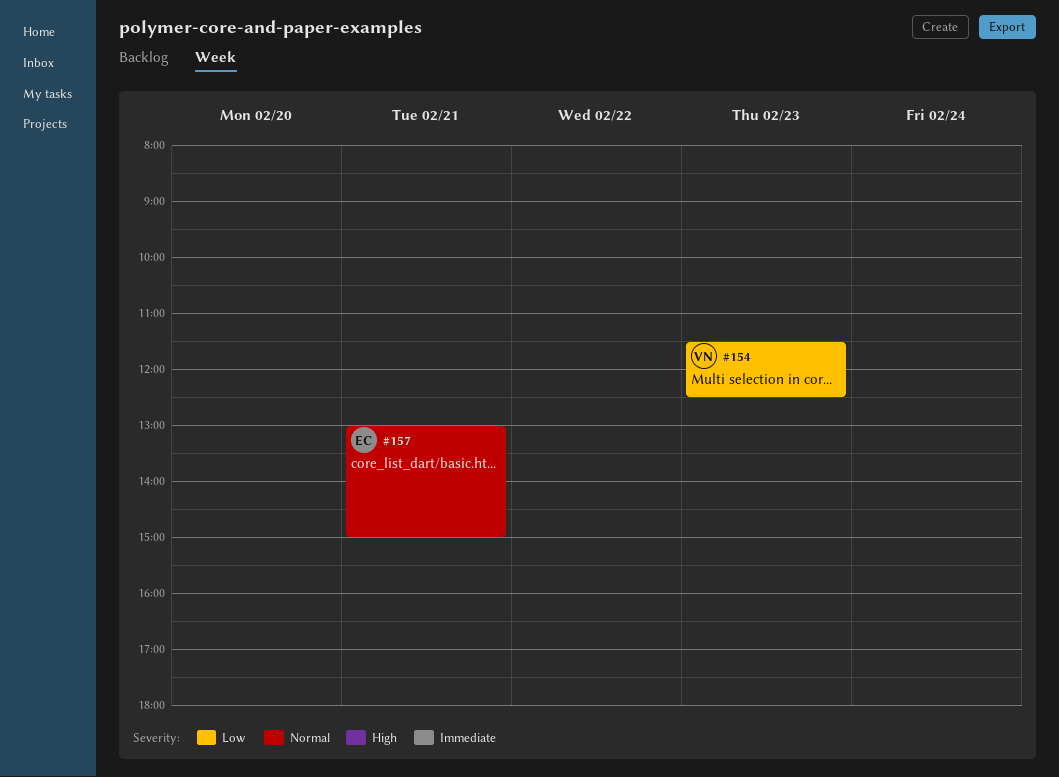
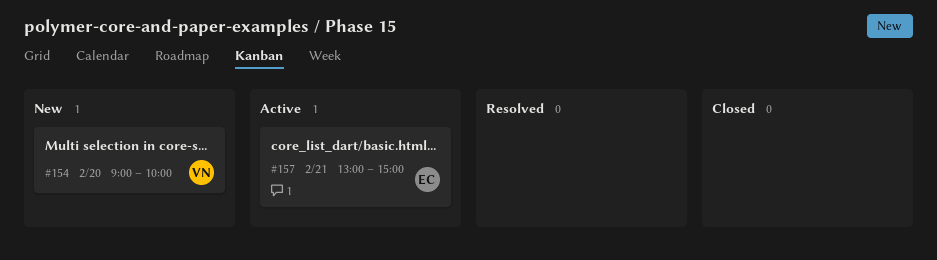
#154, day: Feb 23 -> Feb 20
#154, begins: 11:30 -> 09:00
#154, ends: 12:30 -> 10:00

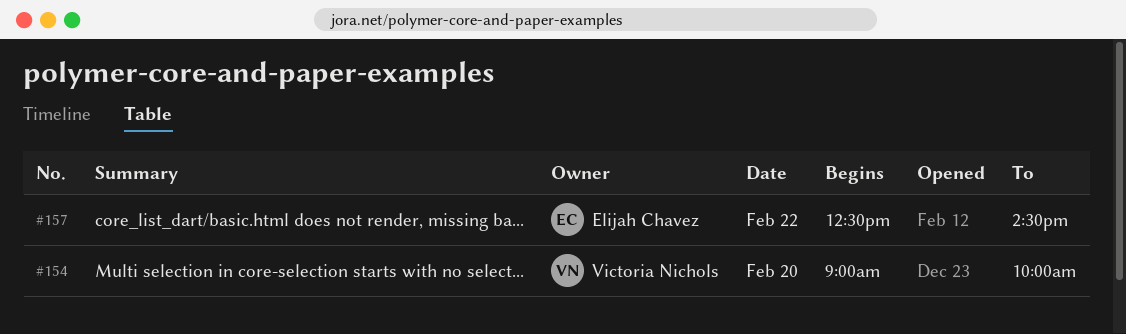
#157, day: Feb 21 -> Feb 22
#157, begins: 13:00 -> 12:30
#157, ends: 15:00 -> 14:30

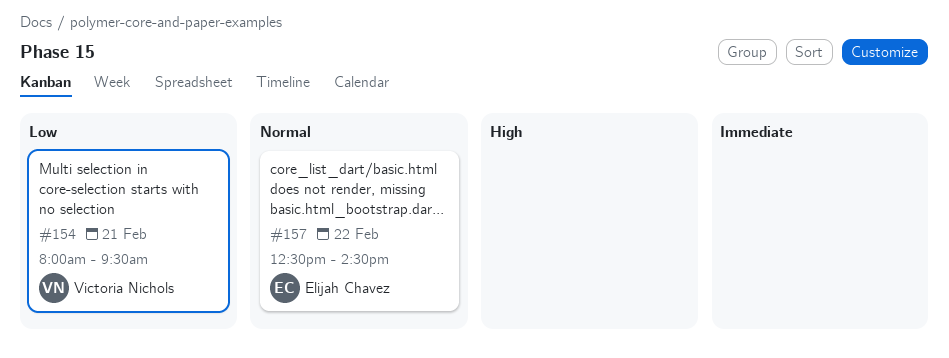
#154, day: Feb 20 -> Feb 21
#154, begins: 09:00 -> 08:00
#154, ends: 10:00 -> 09:30

